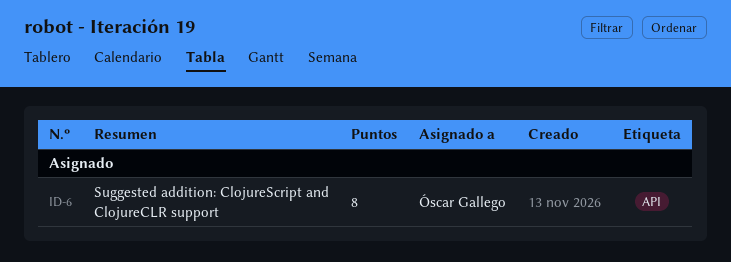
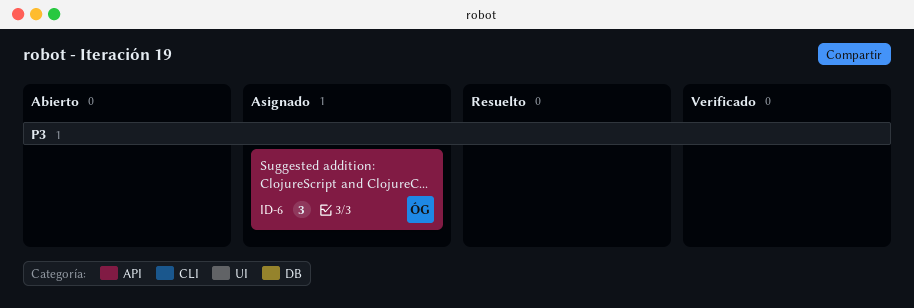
ID-6, estimate: 8 -> 3

